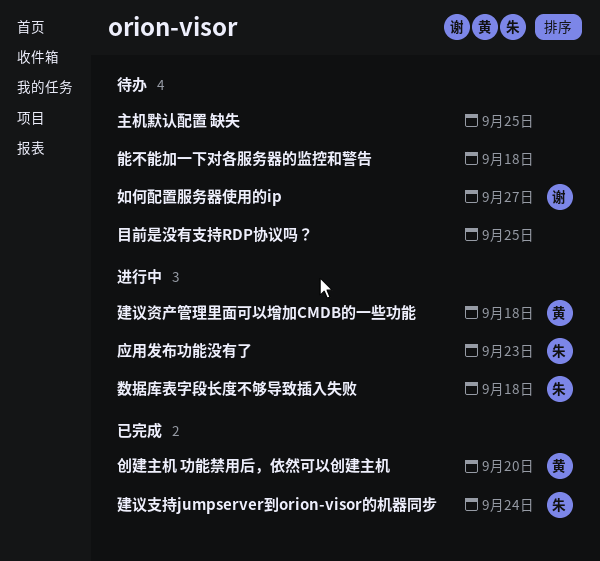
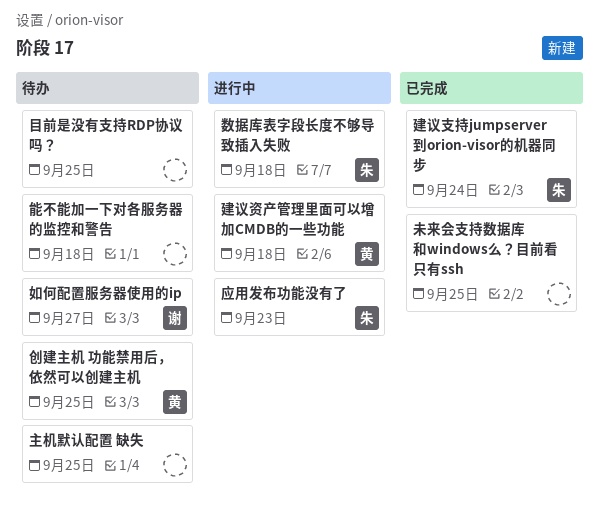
创建主机 功能禁用后，依然可以创建主机, status: 已完成 -> 待办
创建主机 功能禁用后，依然可以创建主机, due: Sep 20 -> Sep 25
未来会支持数据库和windows么？目前看只有ssh: none -> present

